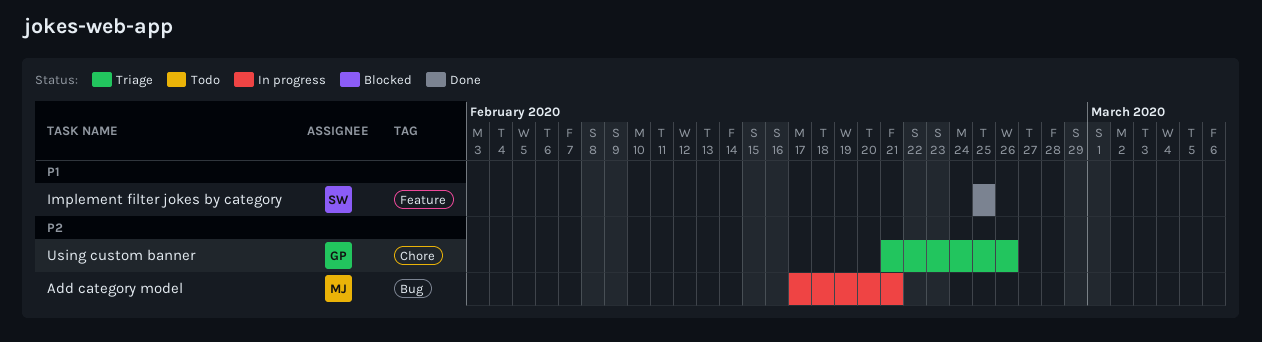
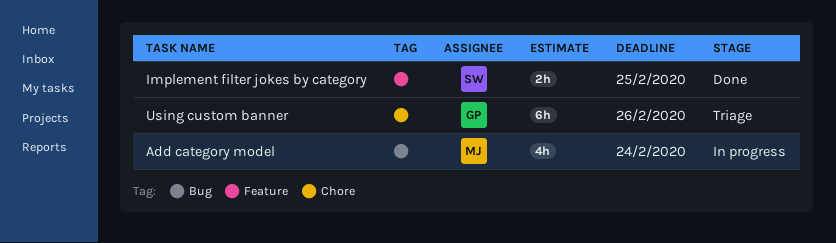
Add category model, due: Feb 21 -> Feb 24

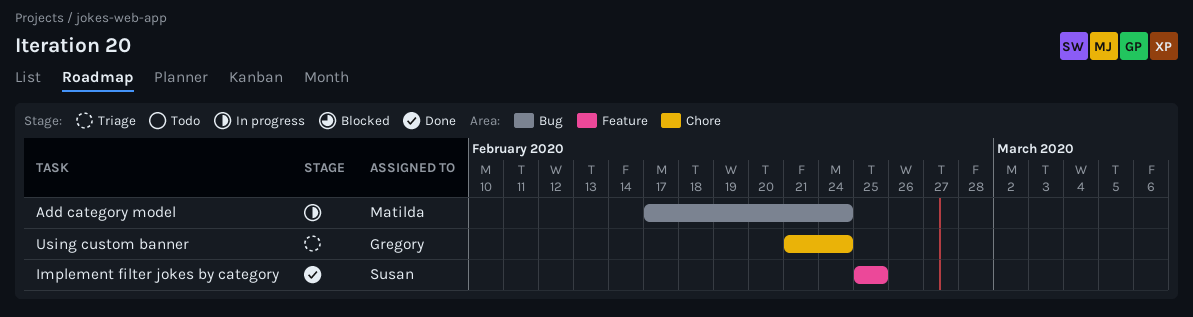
Using custom banner, due: Feb 26 -> Feb 24

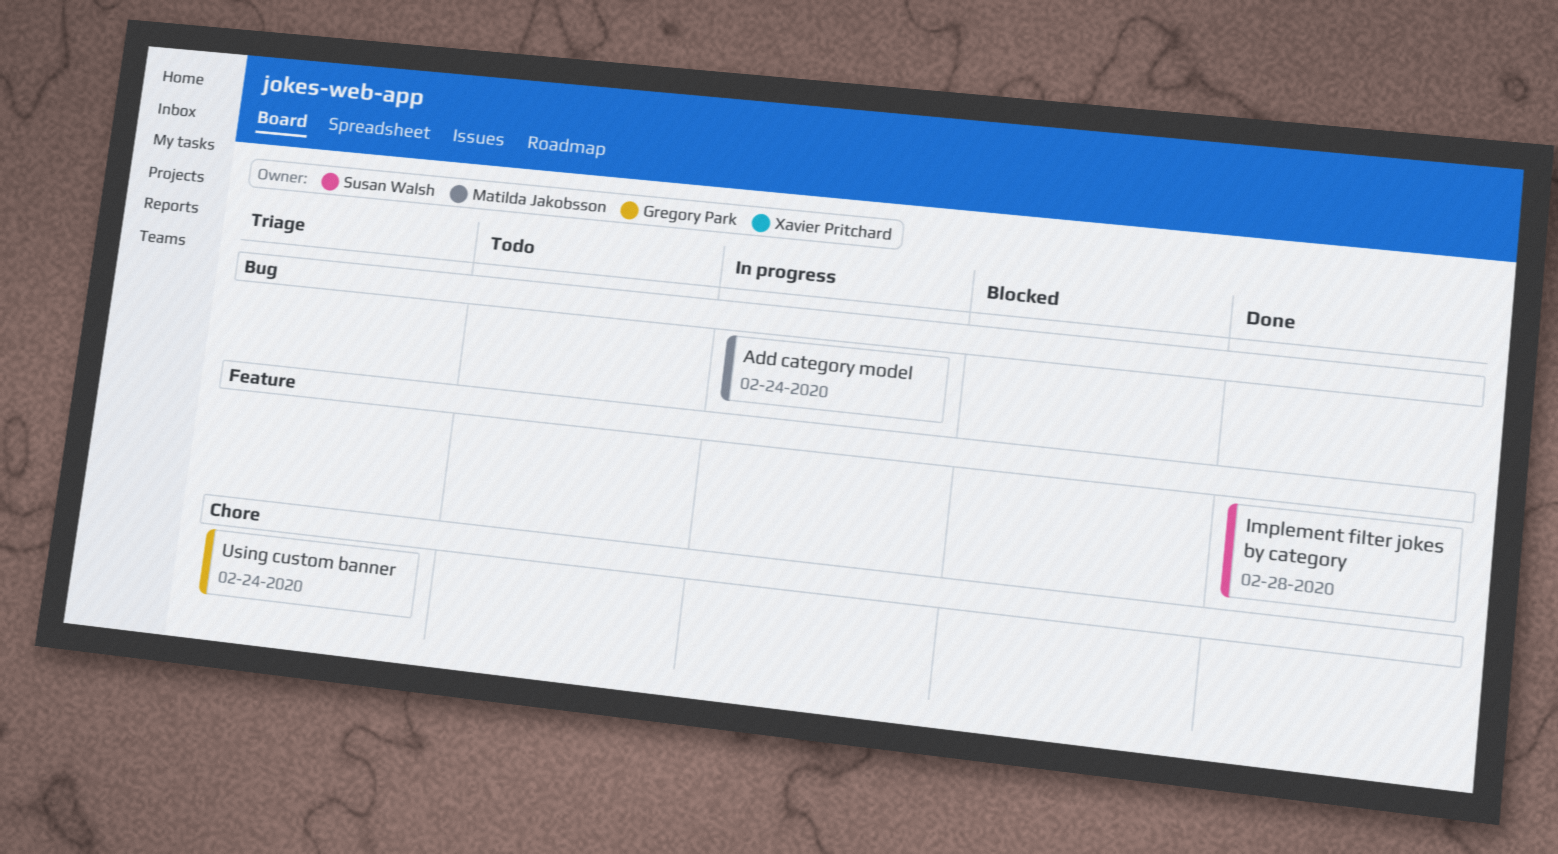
Implement filter jokes by category, due: Feb 25 -> Feb 28

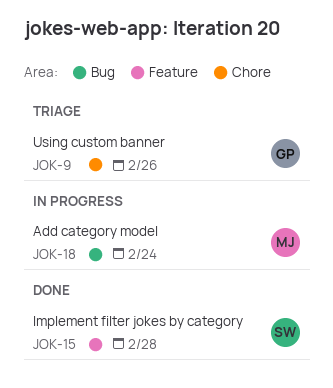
Using custom banner, due: Feb 24 -> Feb 26

